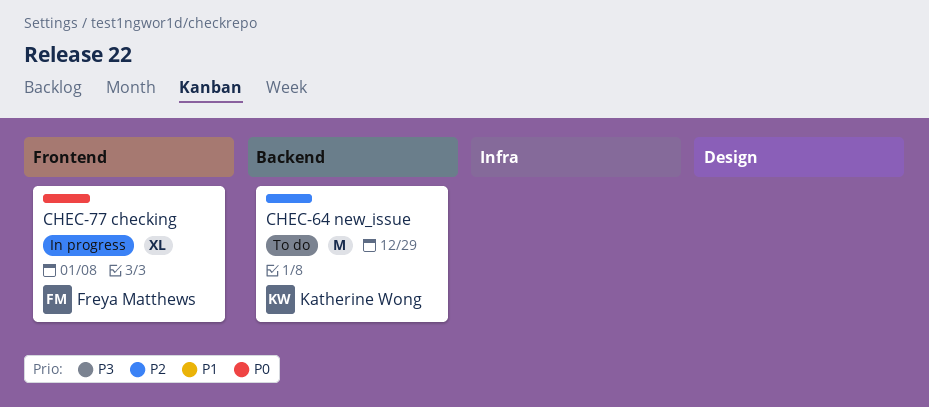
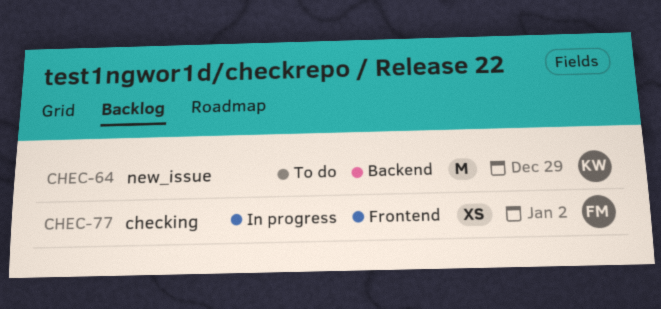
CHEC-77, estimate: XL -> XS
CHEC-77, due: Jan 8 -> Jan 2

